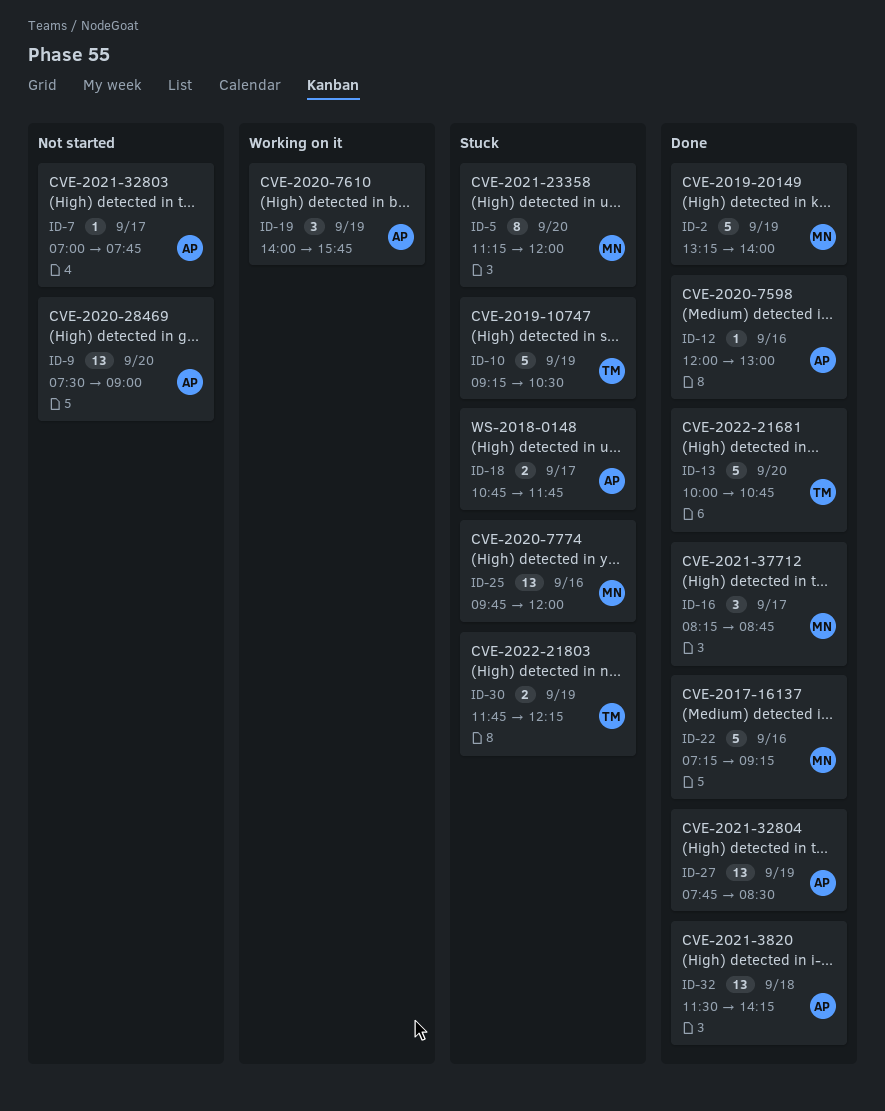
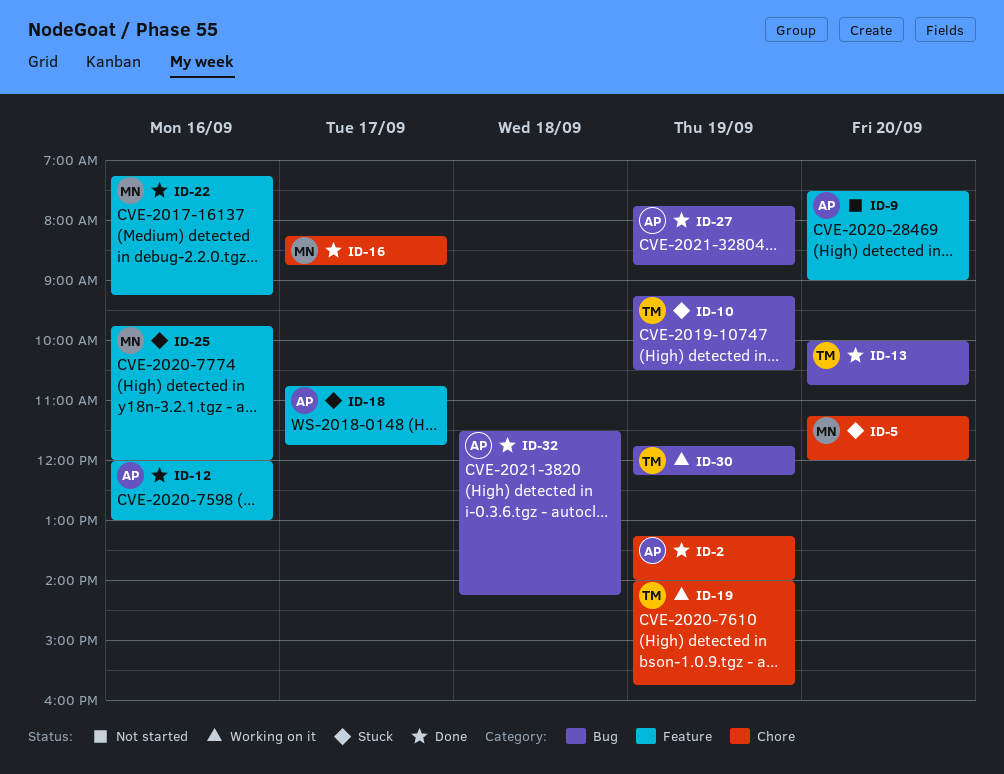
ID-2, owner: MN -> AP
ID-7: present -> none
ID-19, owner: AP -> TM
ID-27, ends: 08:30 -> 08:45
ID-30, status: Stuck -> Working on it

